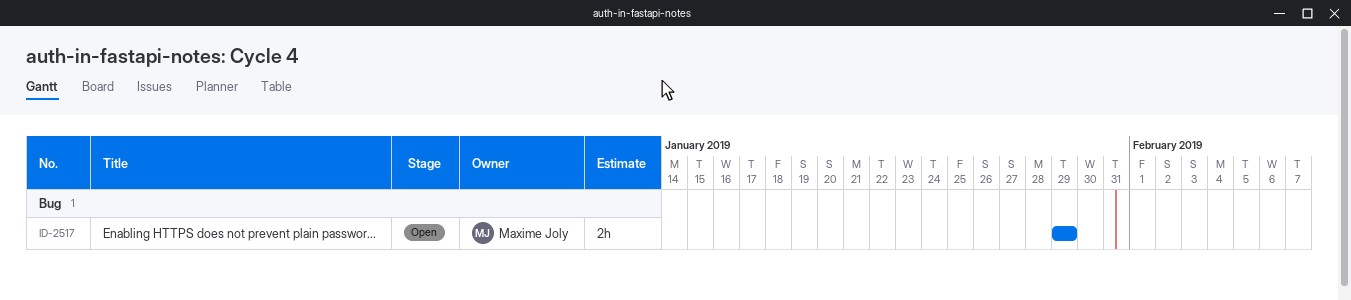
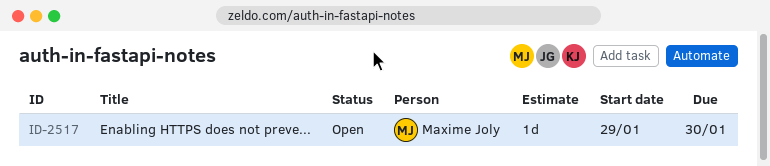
ID-2517, estimate: 2h -> 1d
ID-2517, due: Jan 29 -> Jan 30

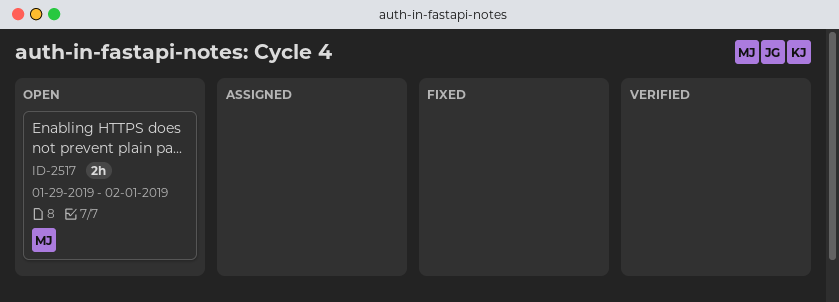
ID-2517, estimate: 1d -> 2h
ID-2517, due: Jan 30 -> Feb 1

